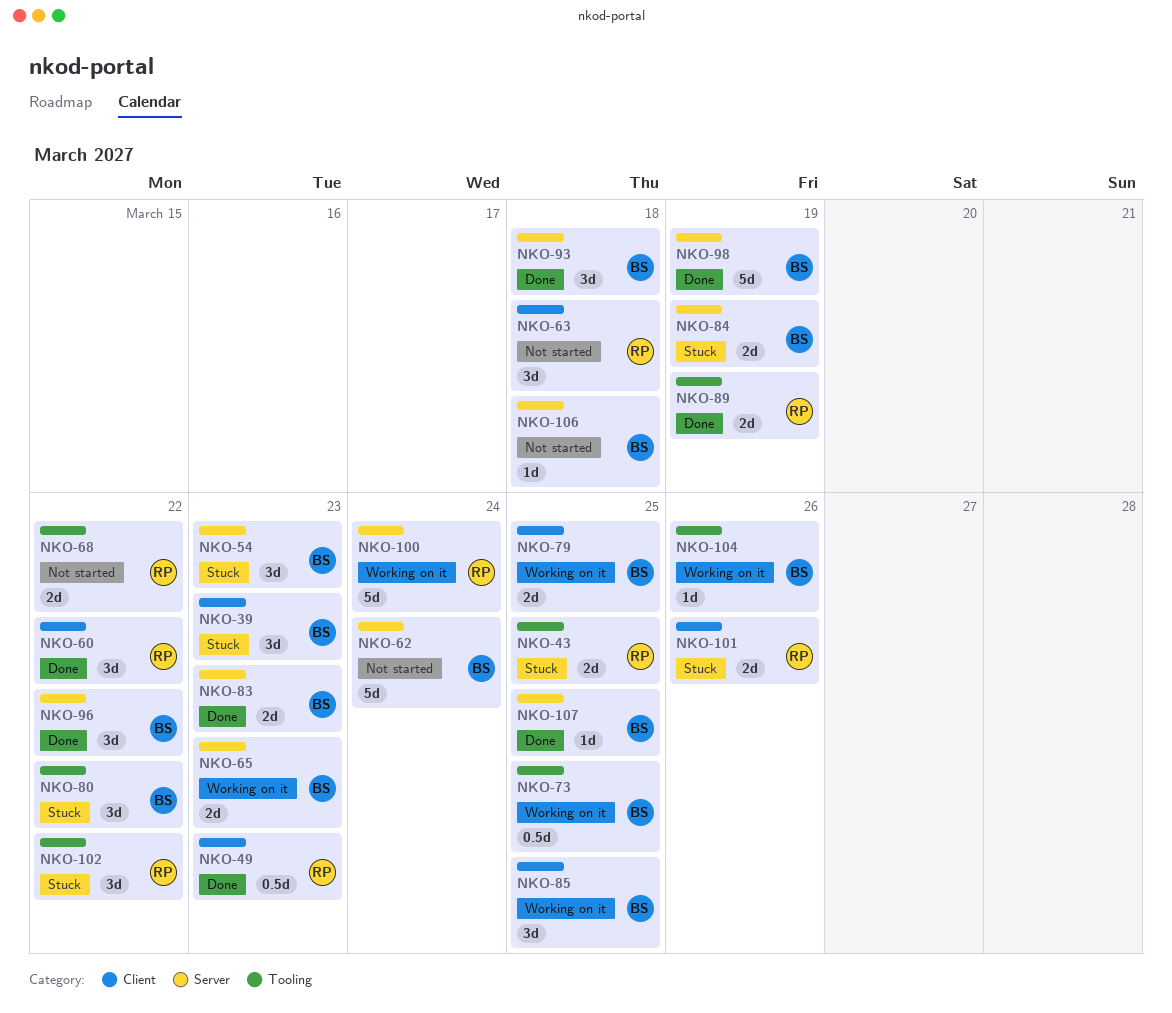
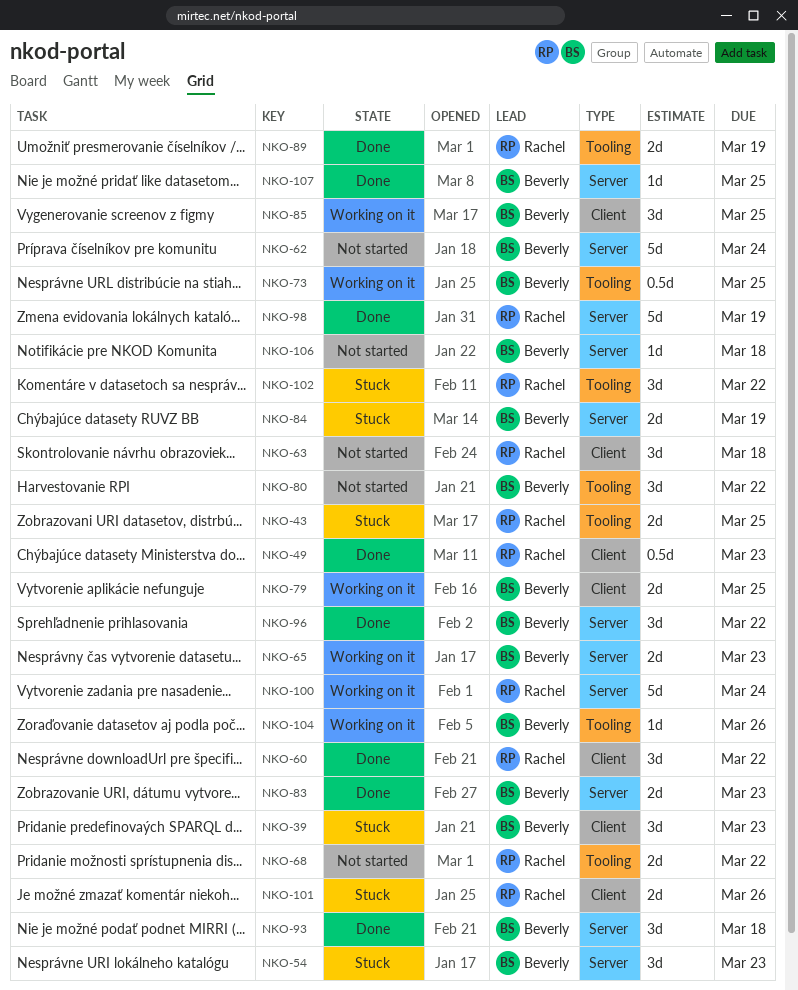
NKO-80, status: Stuck -> Not started
NKO-98, owner: Beverly -> Rachel

